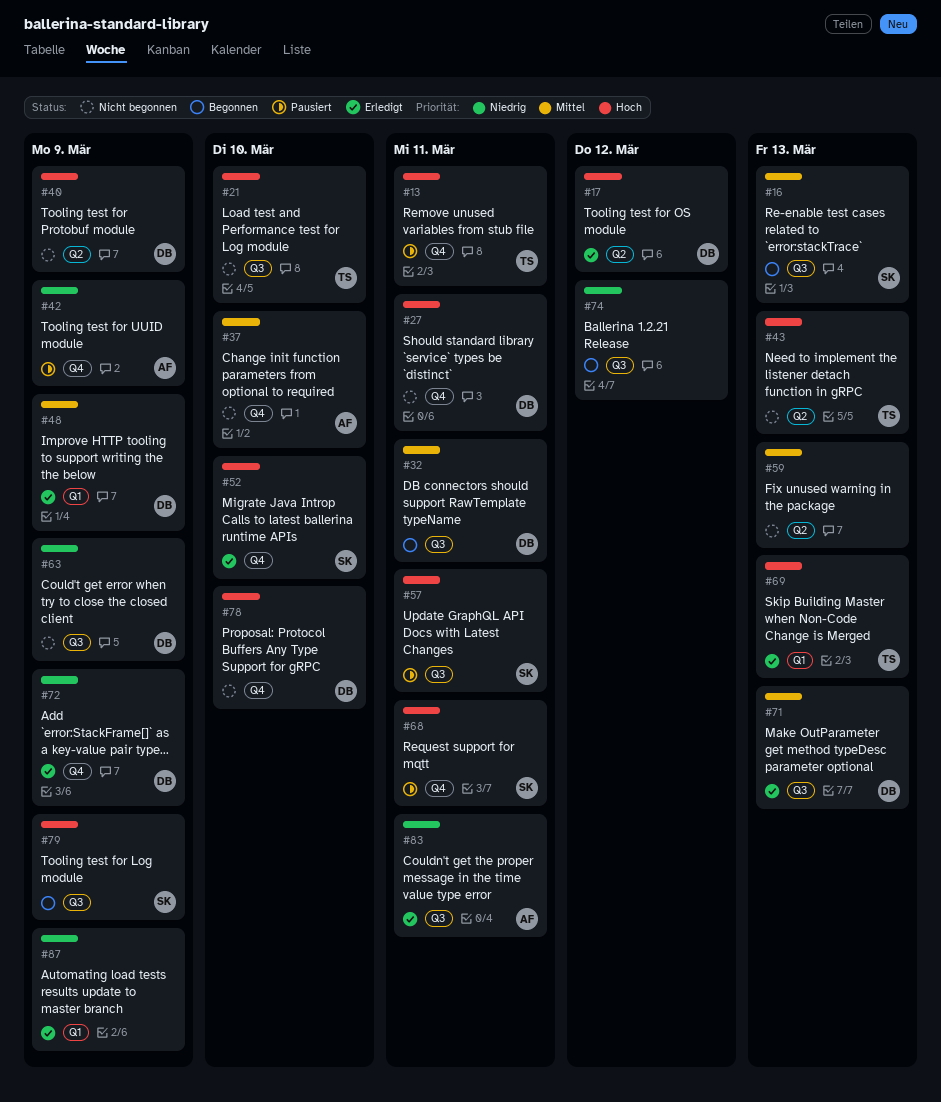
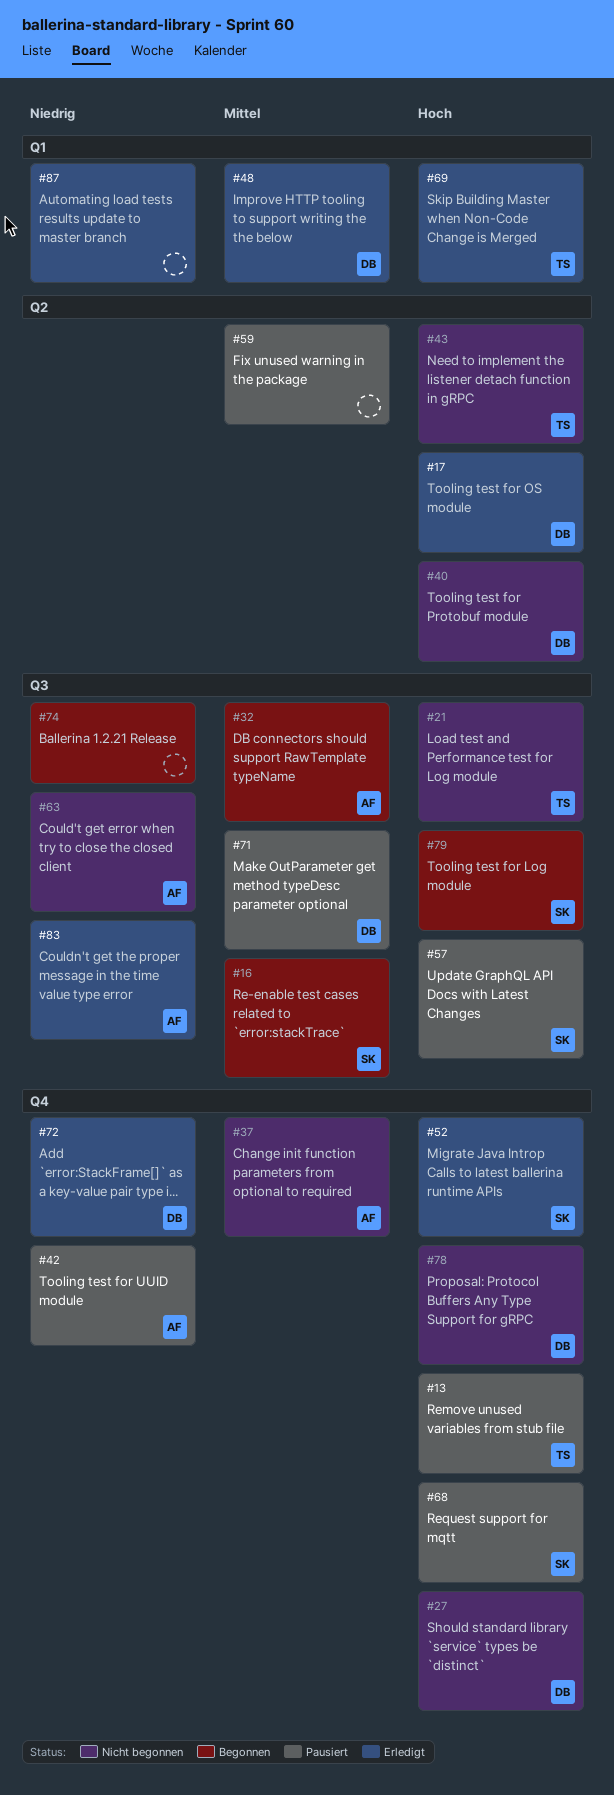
#32, owner: DB -> AF
#59, status: Nicht begonnen -> Pausiert
#63, owner: DB -> AF
#71, status: Erledigt -> Pausiert

